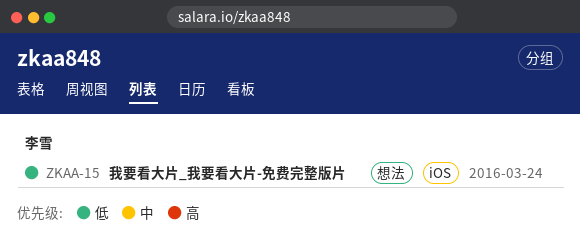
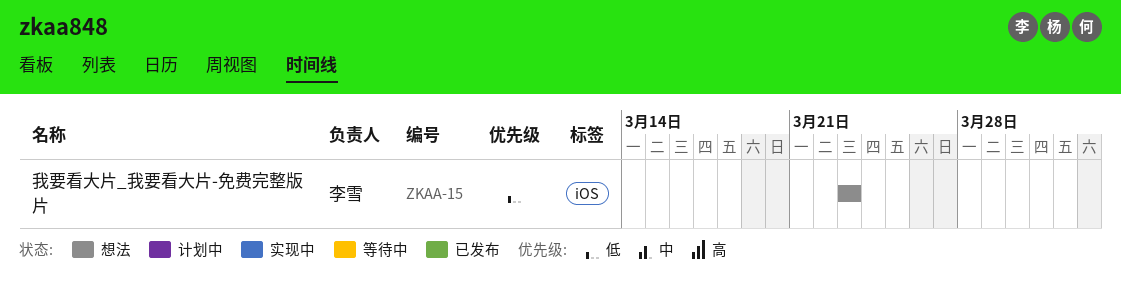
ZKAA-15, due: Mar 24 -> Mar 23

